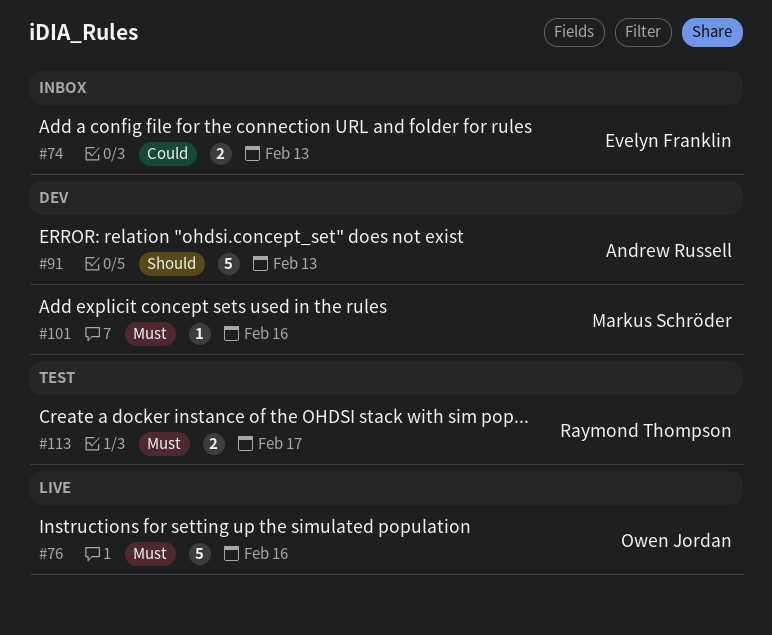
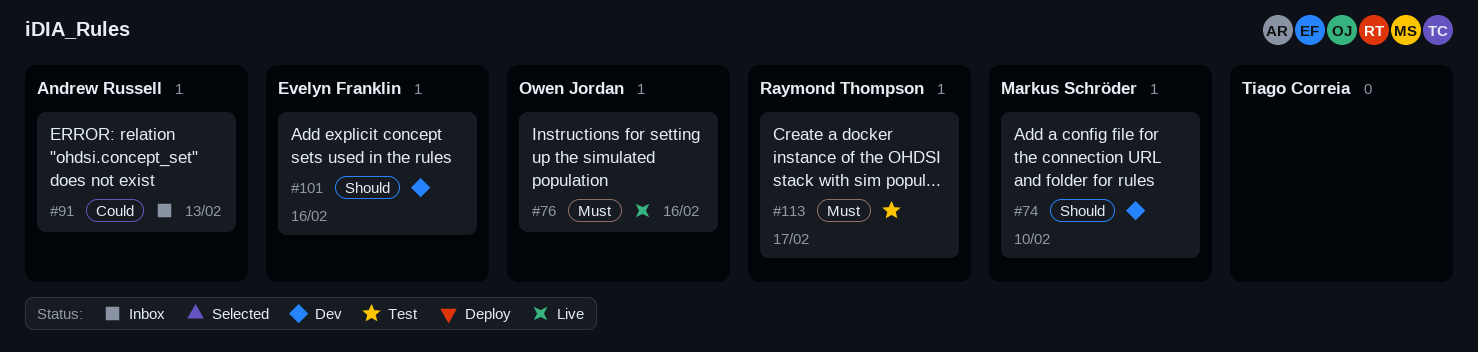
#74, status: Inbox -> Dev
#74, owner: Evelyn Franklin -> Markus Schröder
#74, priority: Could -> Should
#74, due: Feb 13 -> Feb 10
#91, status: Dev -> Inbox
#91, priority: Should -> Could
#101, owner: Markus Schröder -> Evelyn Franklin
#101, priority: Must -> Should

